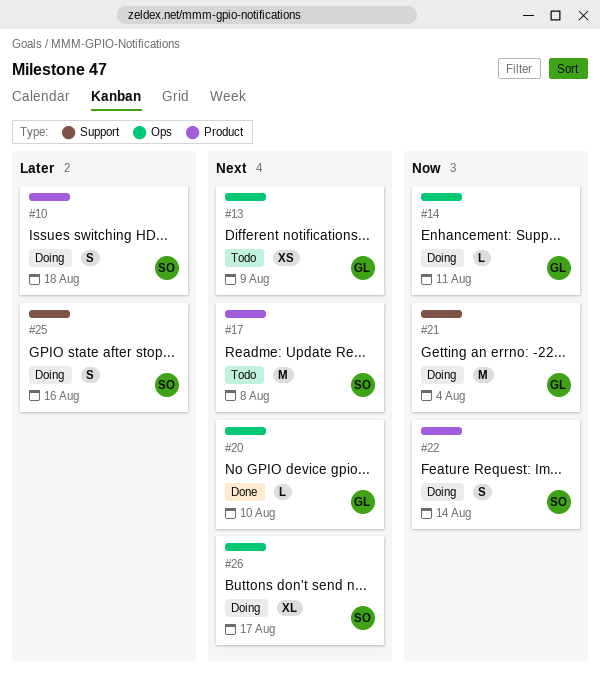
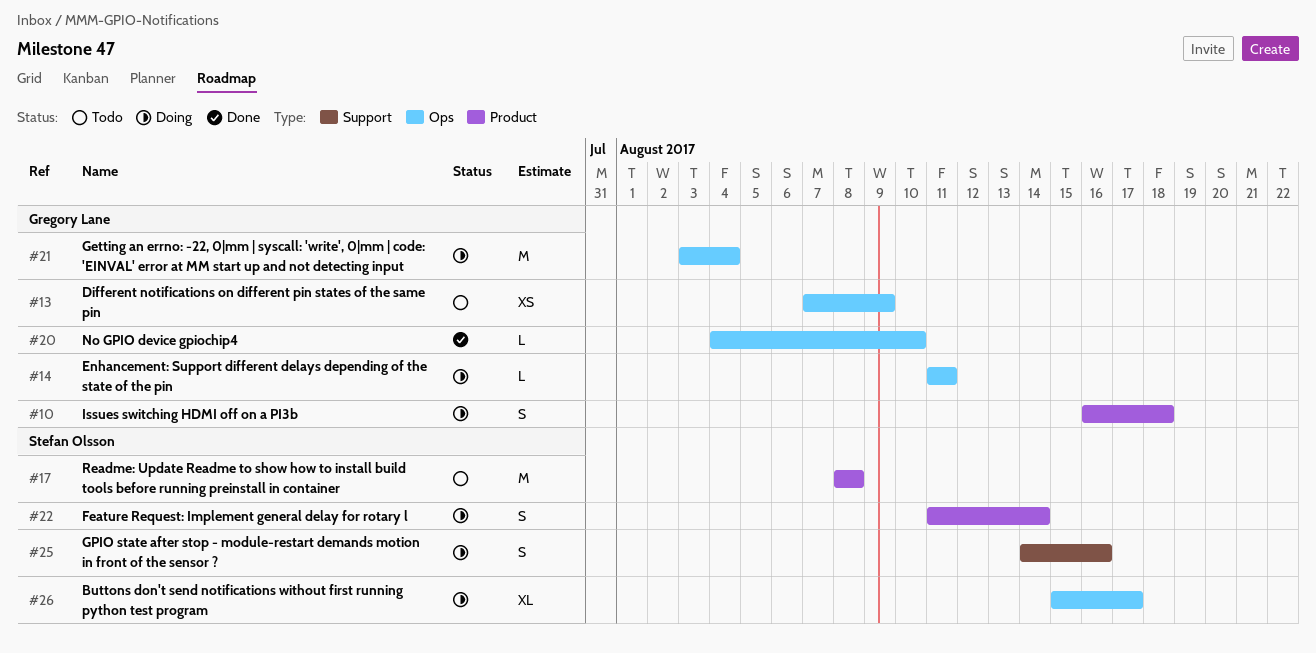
#10, owner: Stefan Olsson -> Gregory Lane
#21, label: Support -> Ops

